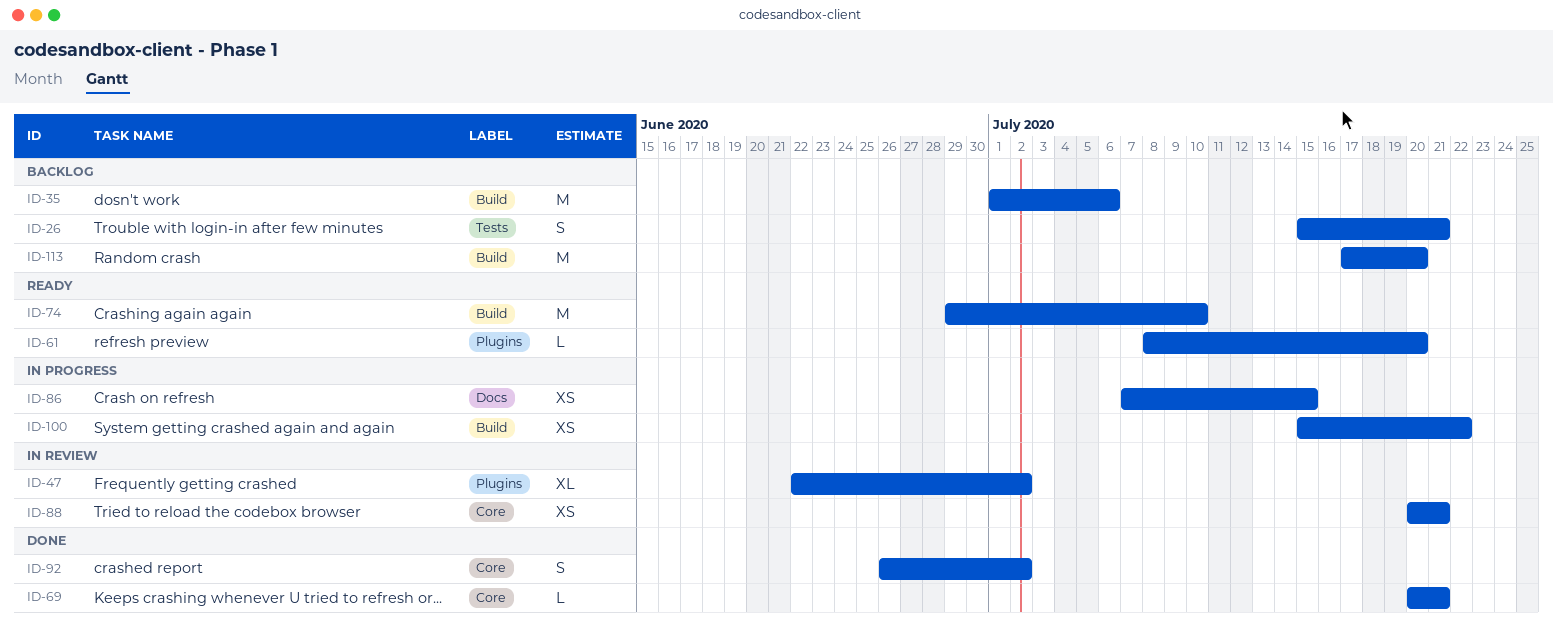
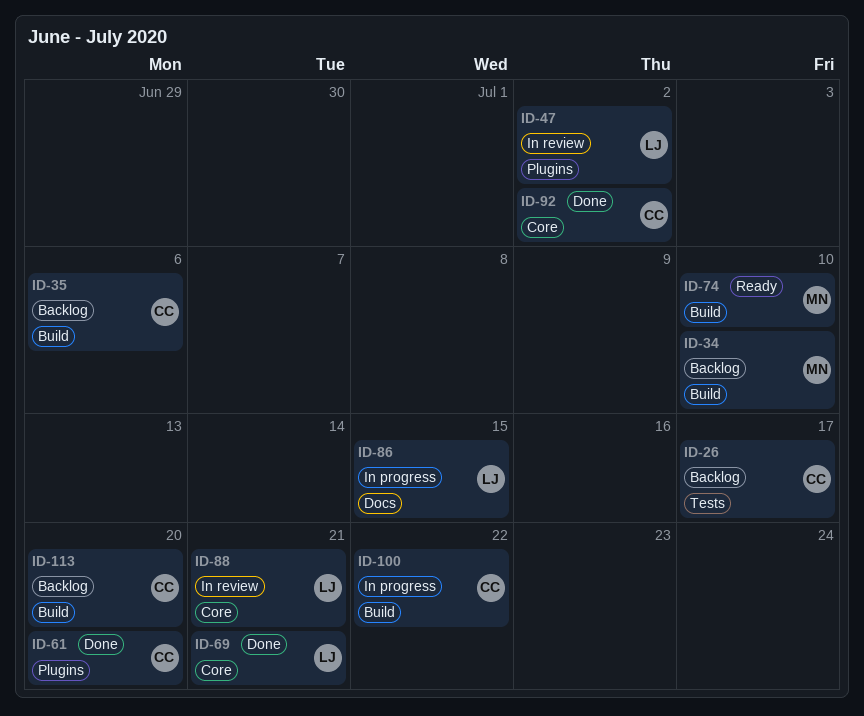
ID-26, due: Jul 21 -> Jul 17
ID-34: none -> present
ID-61, status: Ready -> Done

